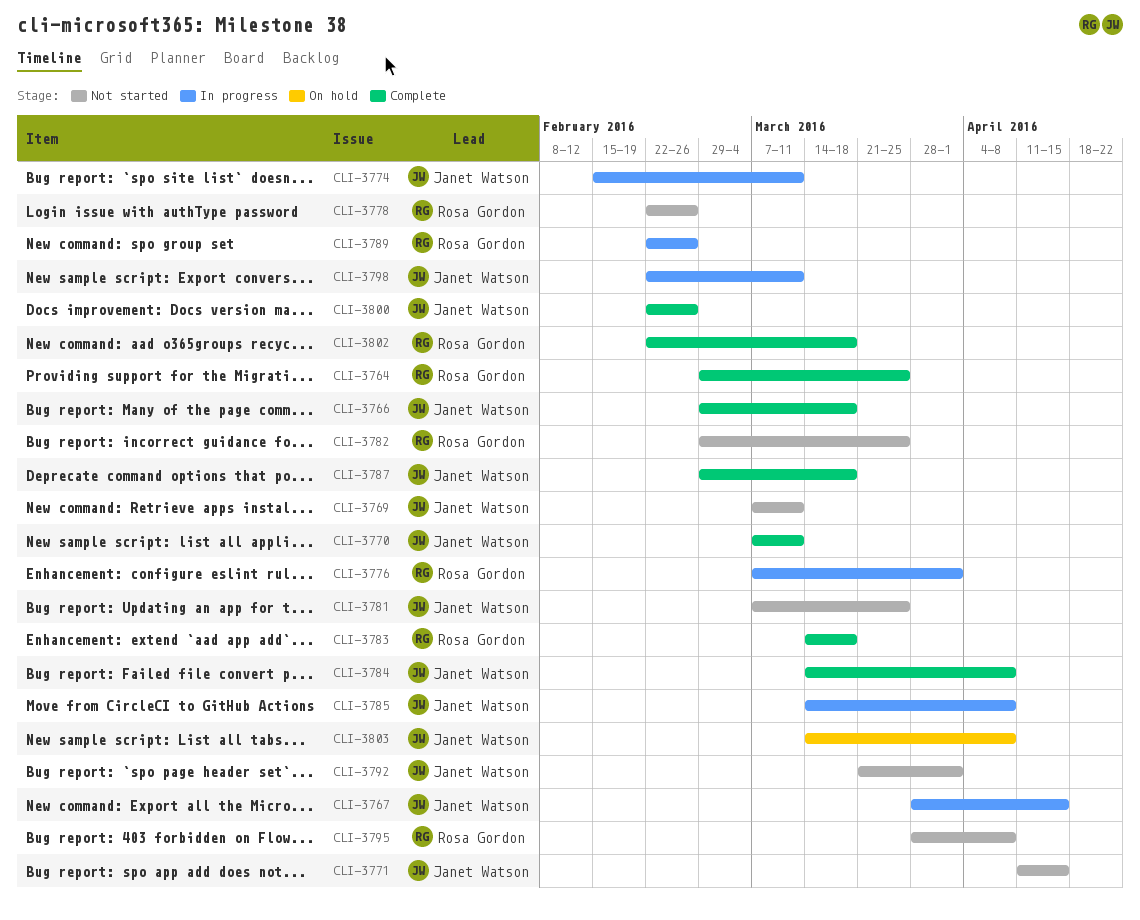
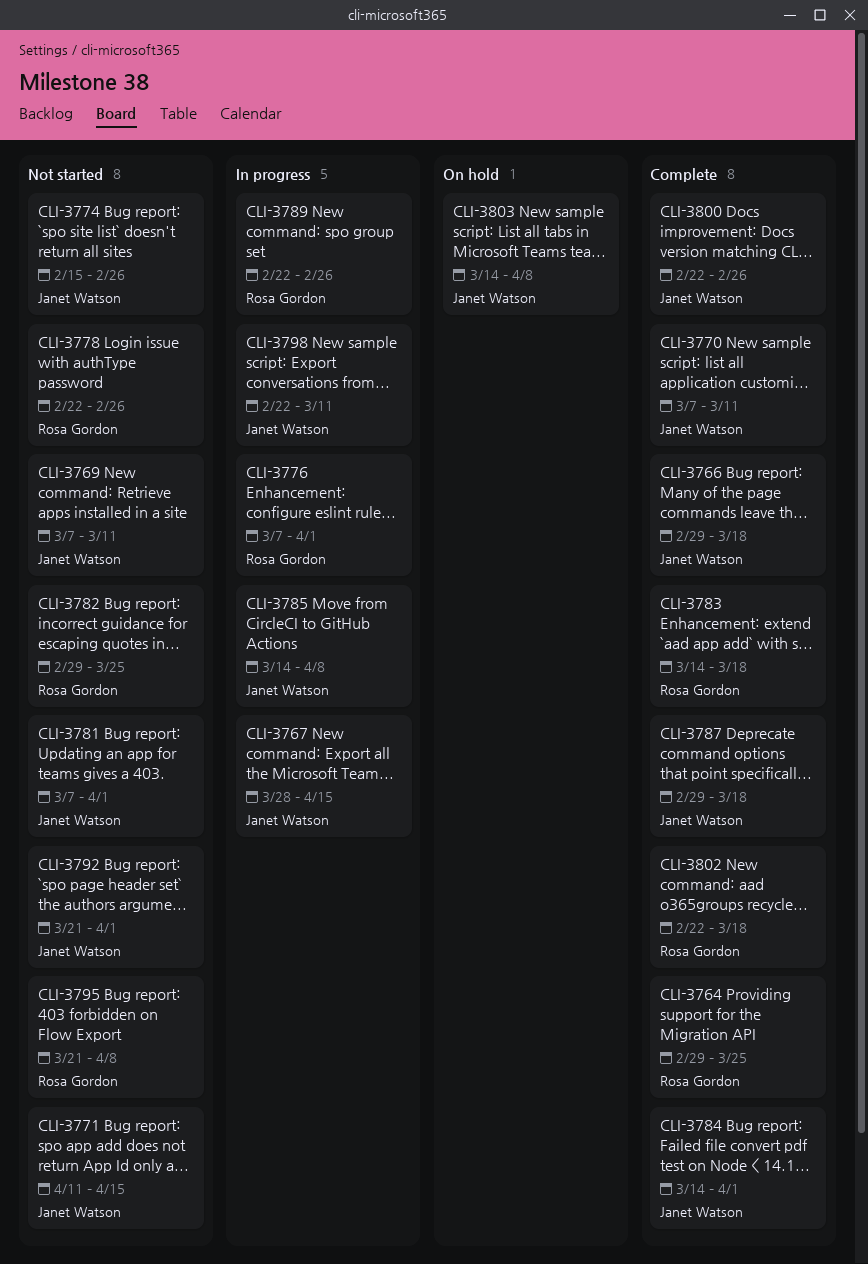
CLI-3774, status: In progress -> Not started
CLI-3774, due: Mar 11 -> Feb 26
CLI-3781, due: Mar 25 -> Apr 1
CLI-3784, due: Apr 8 -> Apr 1
CLI-3795, start: Mar 28 -> Mar 21

